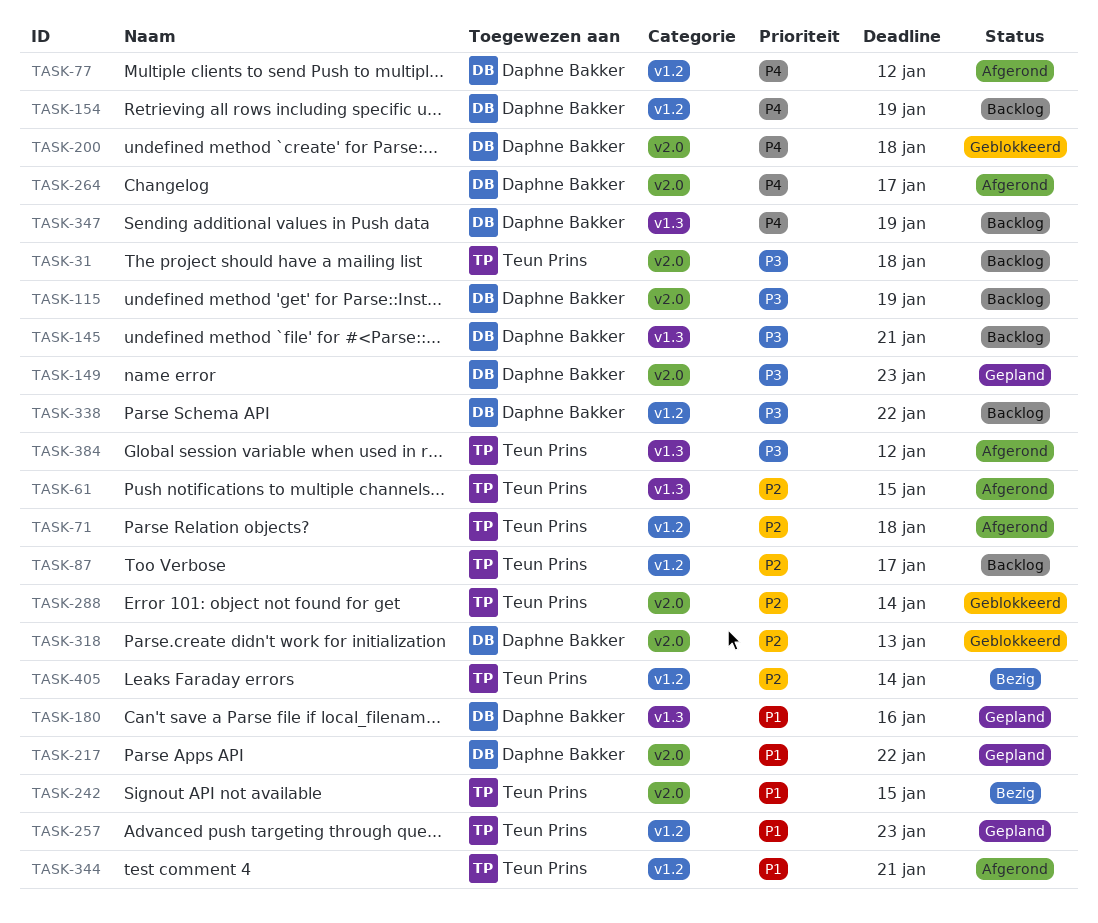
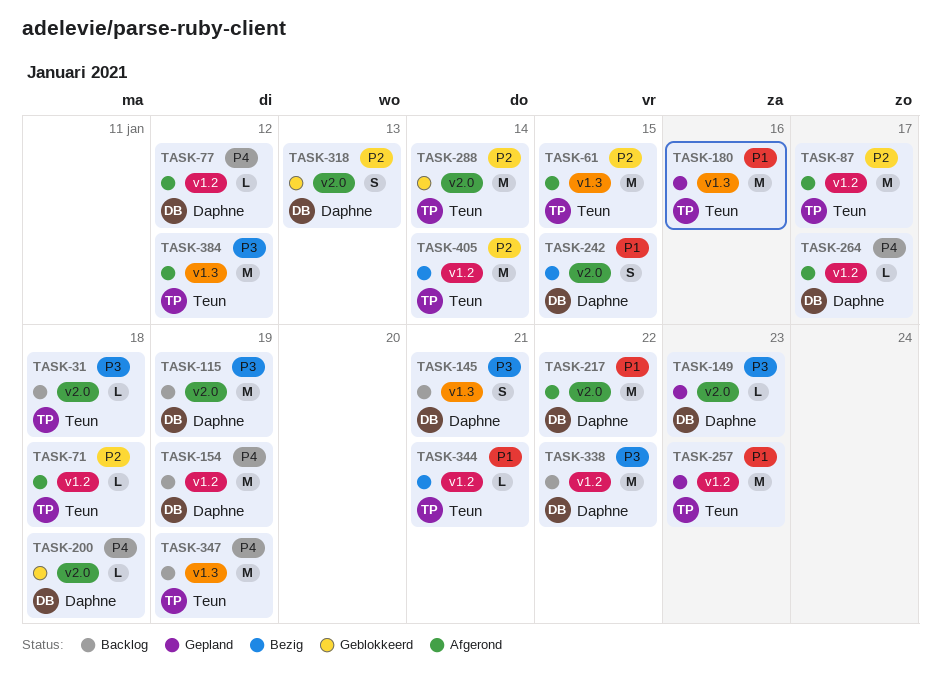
TASK-87, status: Backlog -> Afgerond
TASK-180, owner: Daphne Bakker -> Teun Prins
TASK-217, status: Gepland -> Afgerond
TASK-242, owner: Teun Prins -> Daphne Bakker
TASK-264, label: v2.0 -> v1.2
TASK-344, status: Afgerond -> Bezig
TASK-347, owner: Daphne Bakker -> Teun Prins

